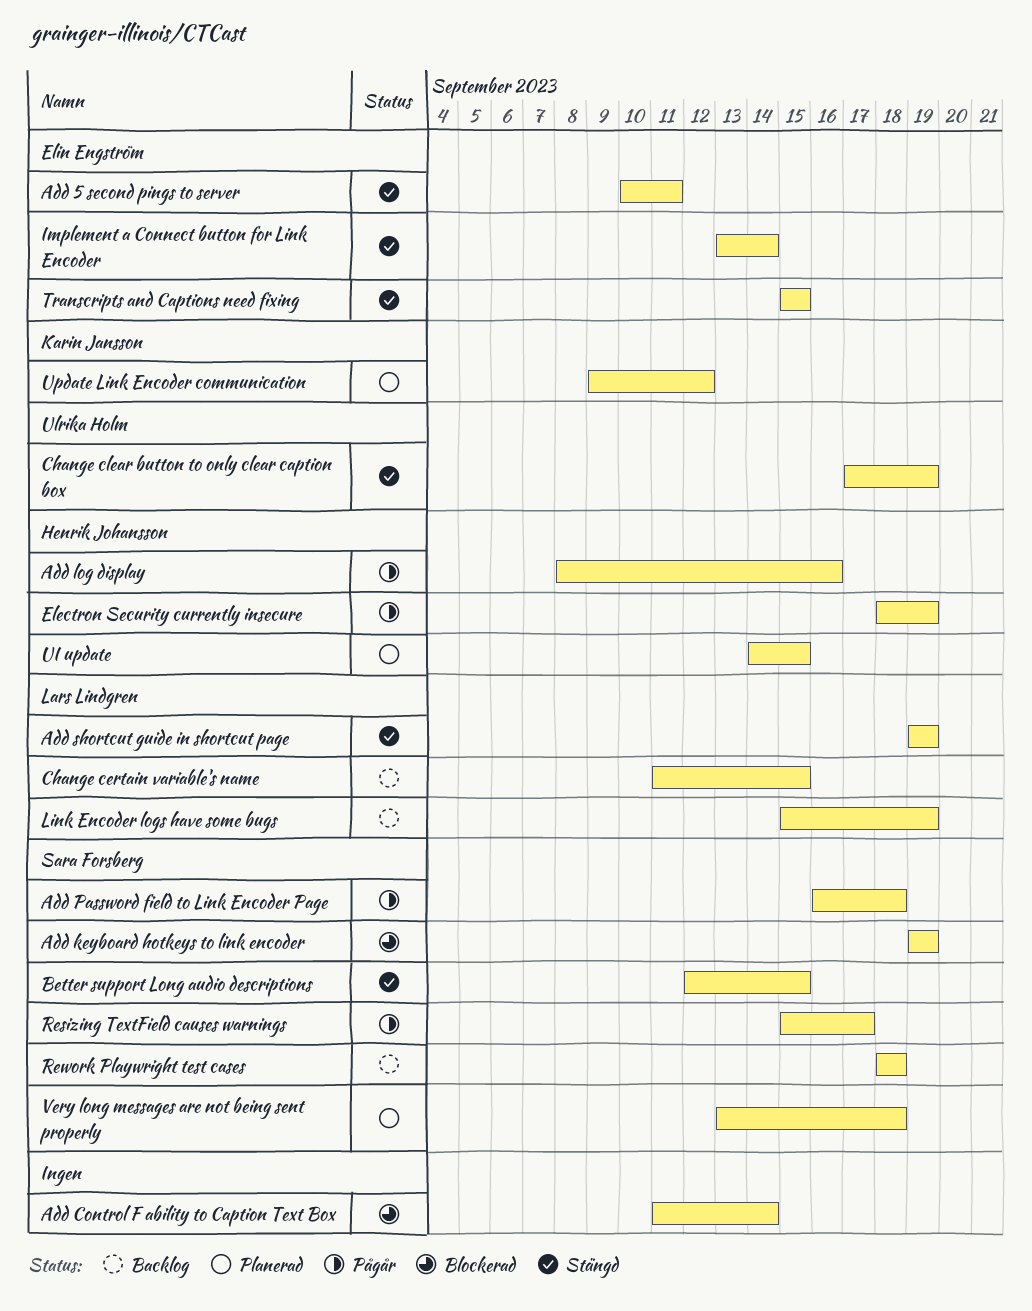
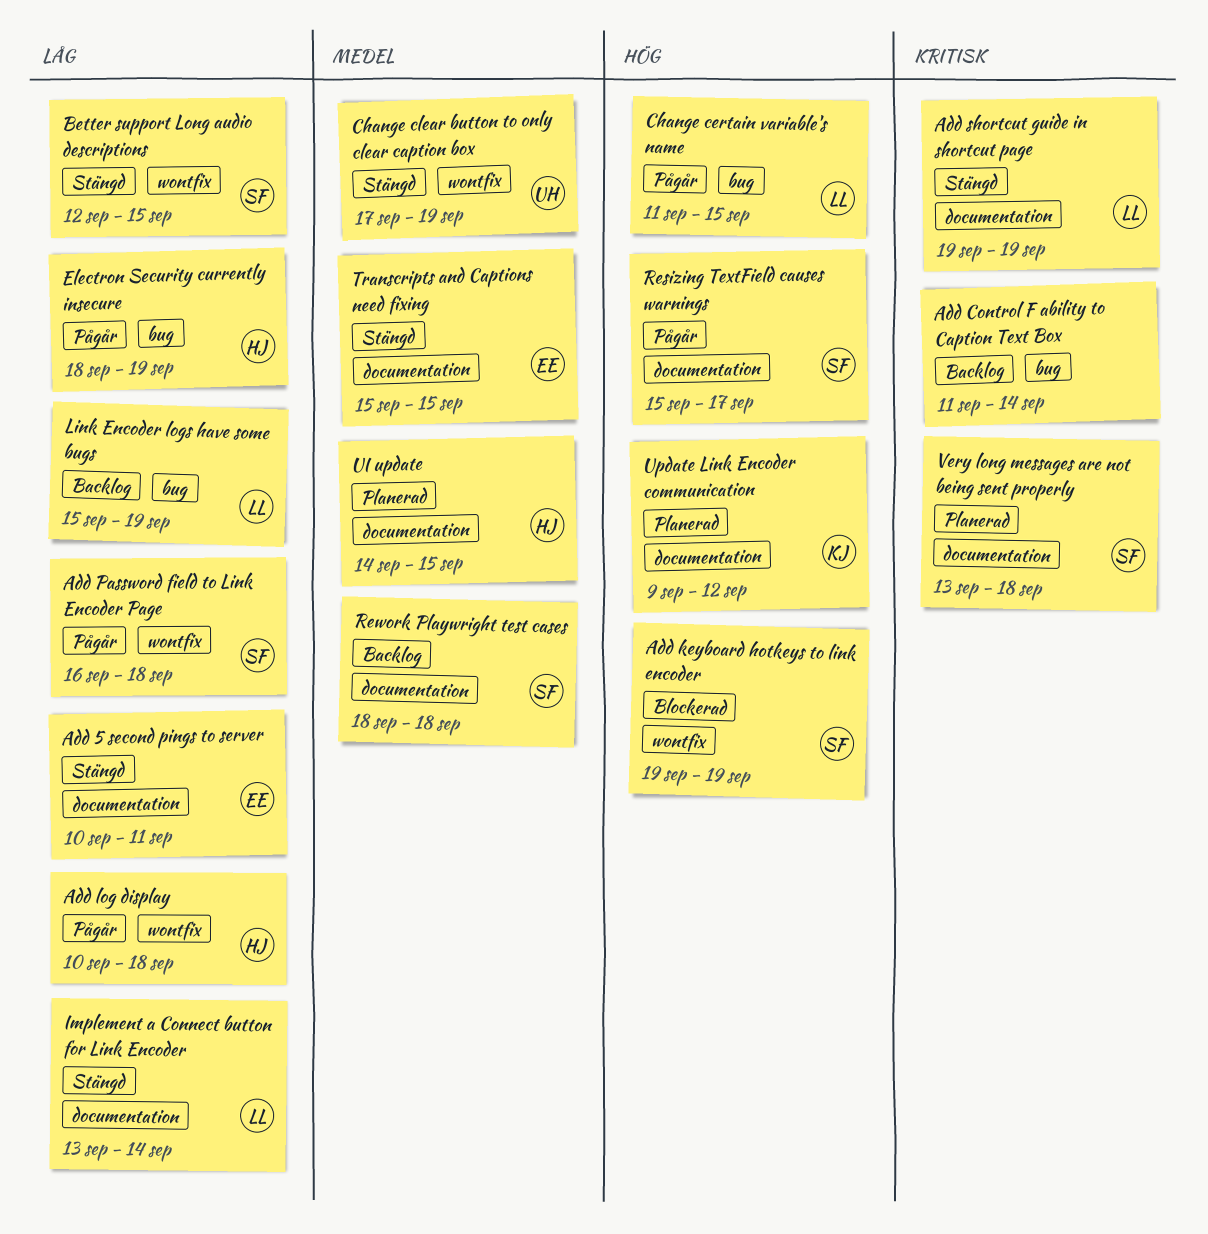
Add Control F ability to Caption Text Box, status: Blockerad -> Backlog
Add log display, start: Sep 8 -> Sep 10
Add log display, due: Sep 16 -> Sep 18
Change certain variable's name, status: Backlog -> Pågår
Implement a Connect button for Link Encoder, owner: Elin Engström -> Lars Lindgren

